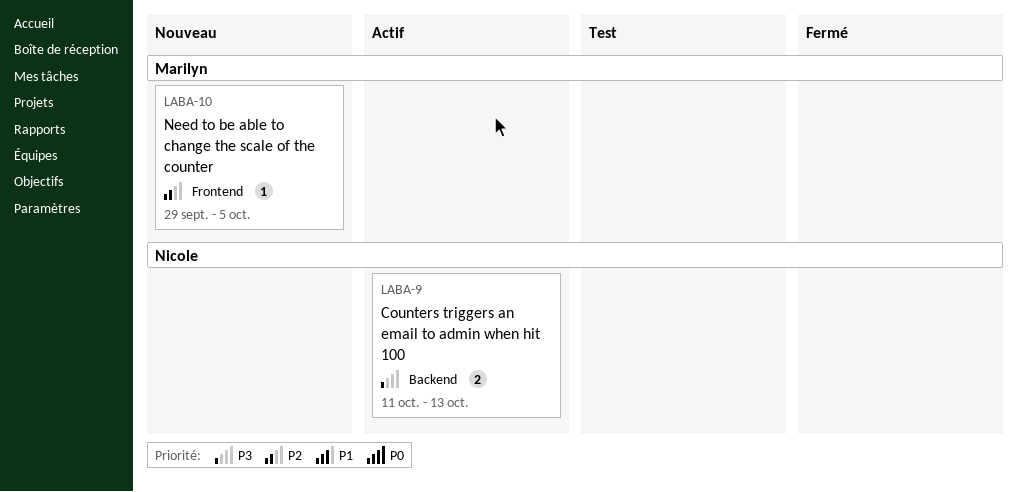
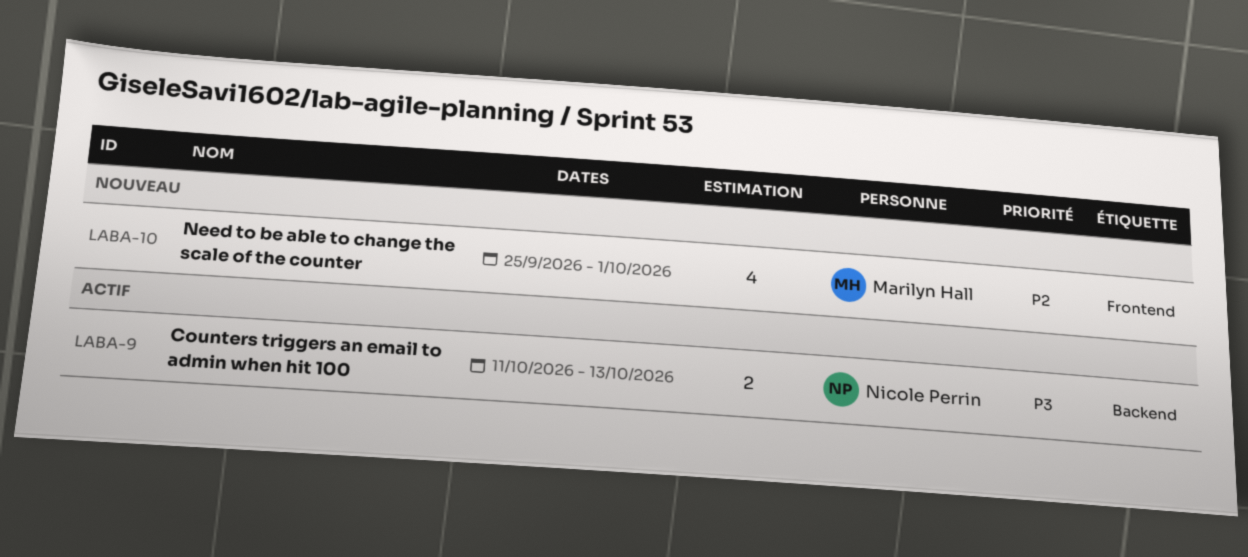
LABA-10, estimate: 1 -> 4
LABA-10, start: Sep 29 -> Sep 25
LABA-10, due: Oct 5 -> Oct 1

